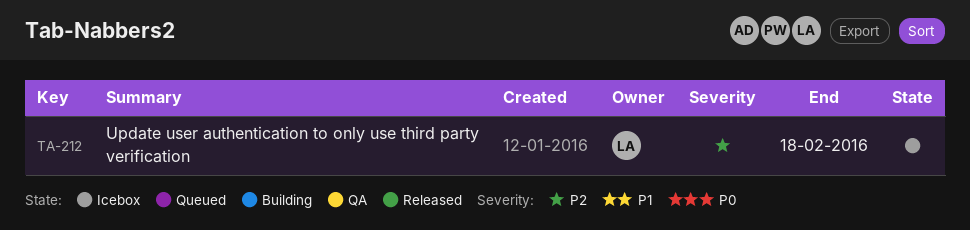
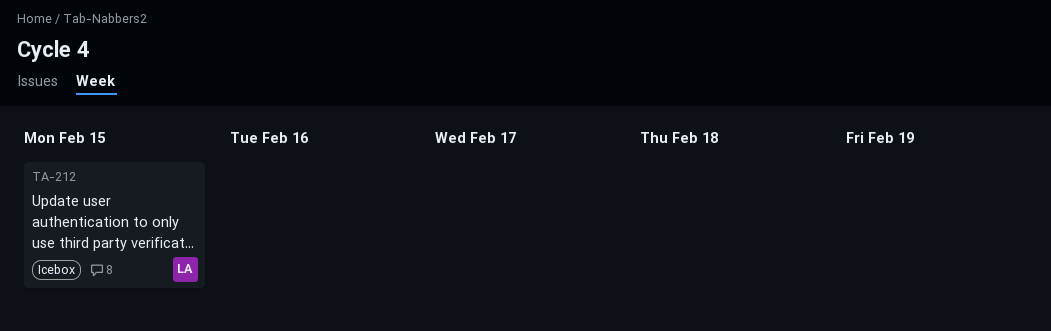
TA-212, due: Feb 18 -> Feb 15

